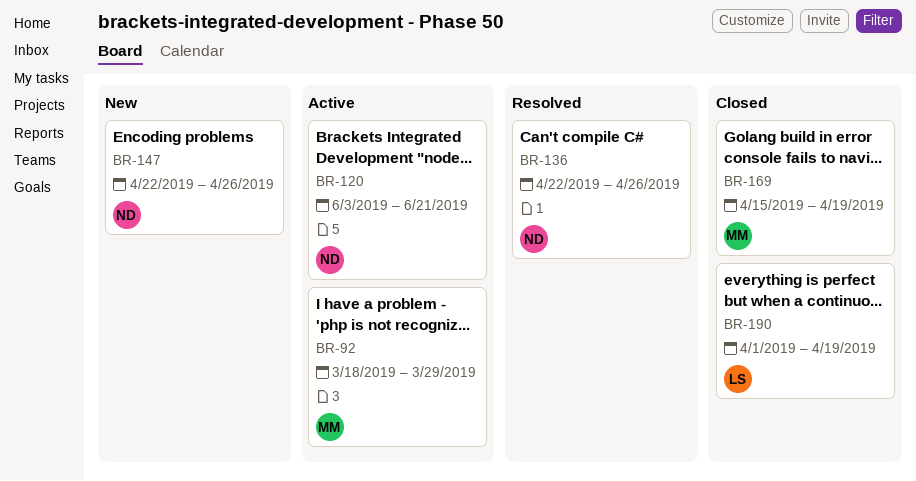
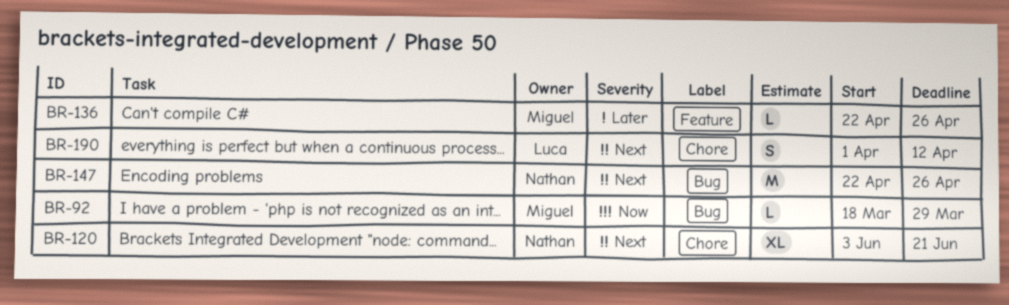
BR-136, owner: Nathan -> Miguel
BR-169: present -> none
BR-190, due: Apr 19 -> Apr 12

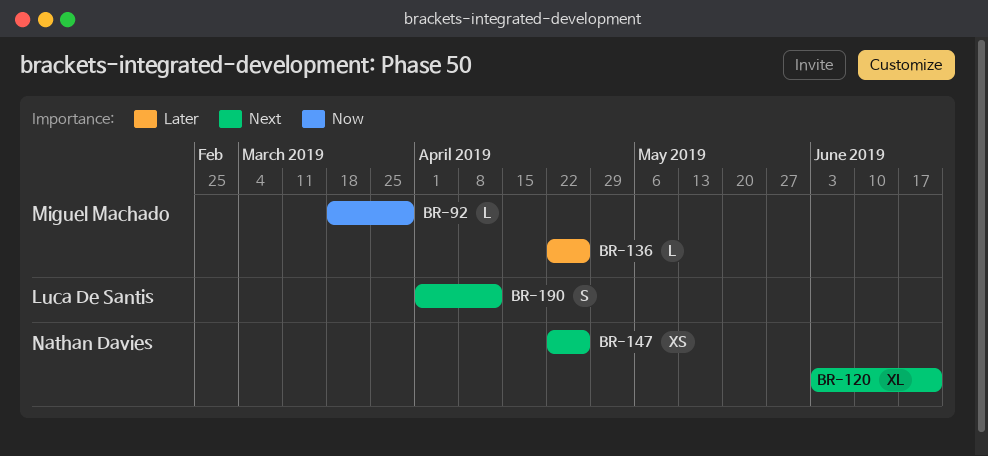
BR-147, estimate: M -> XS

